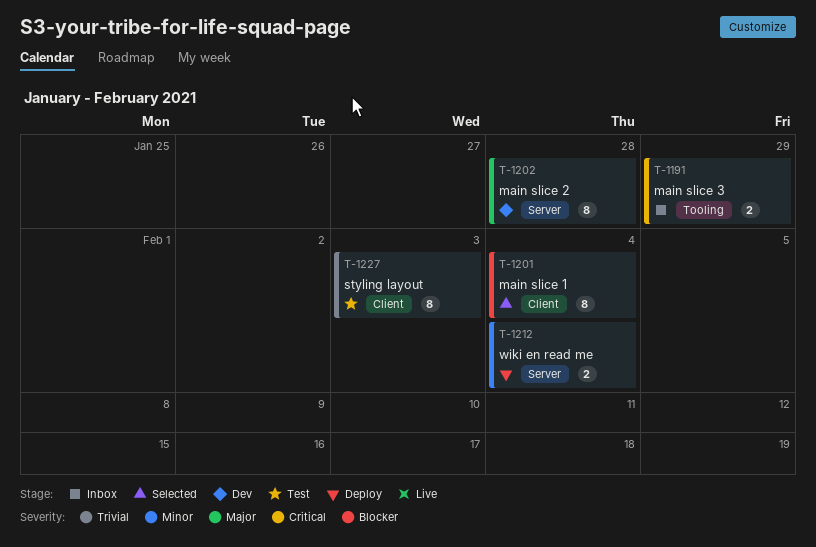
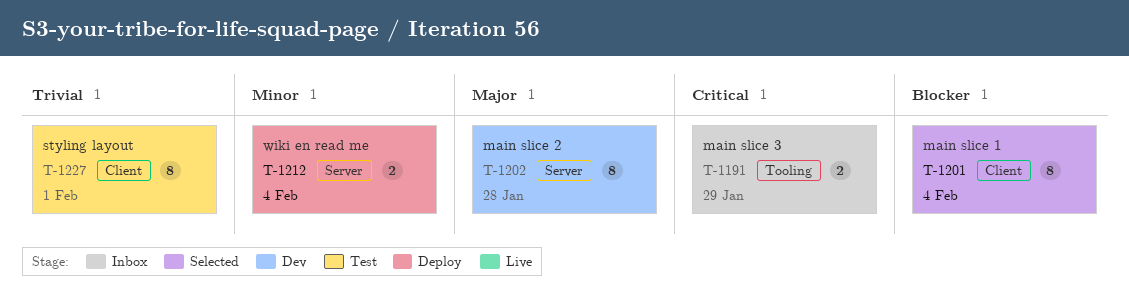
T-1227, due: Feb 3 -> Feb 1

